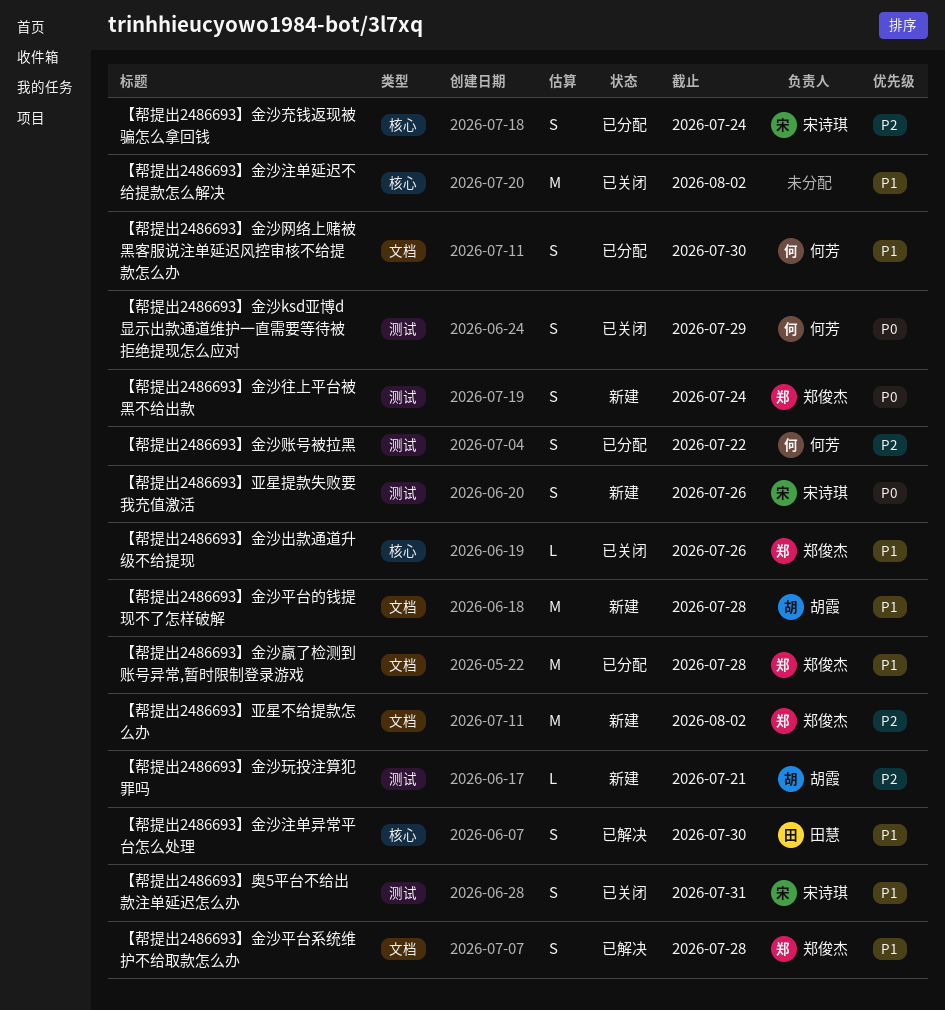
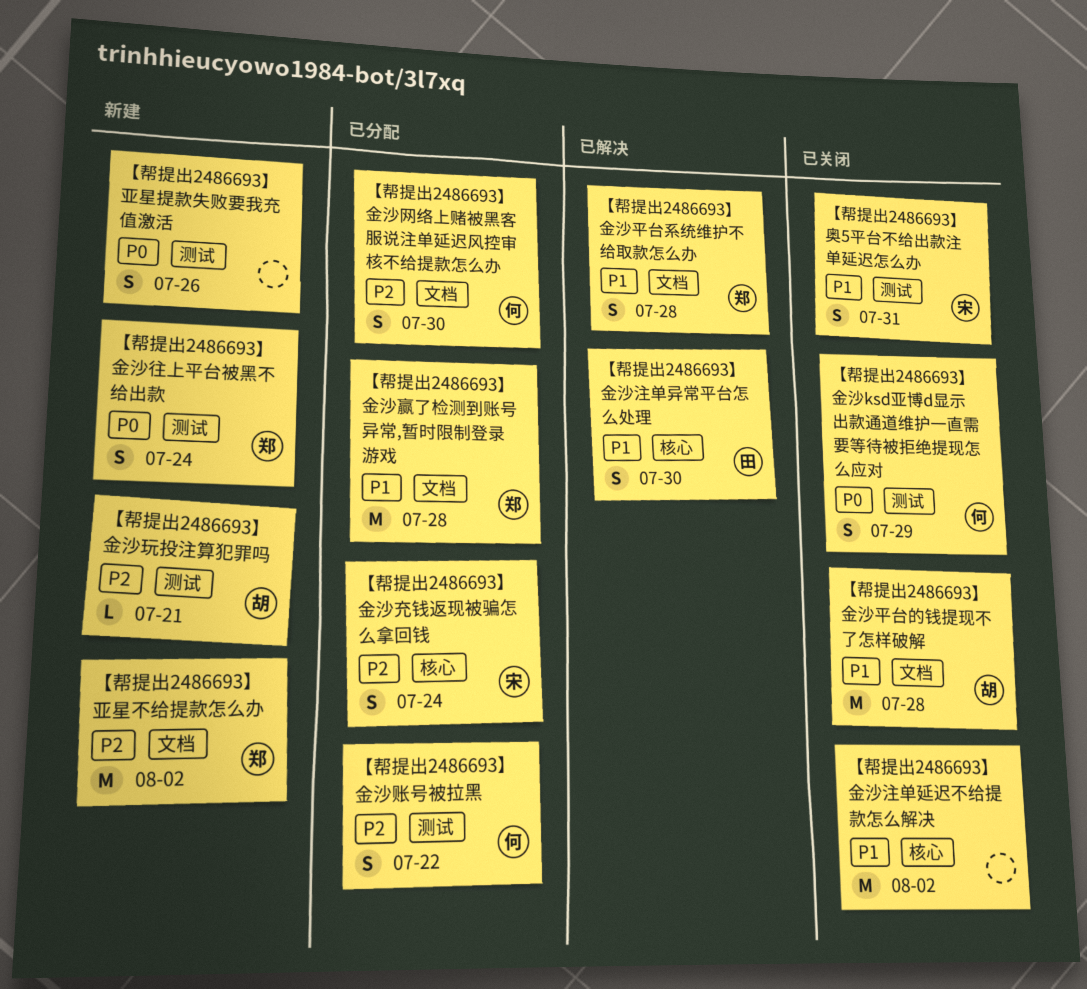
【帮提出2486693】亚星提款失败要我充值激活, owner: 宋诗琪 -> none
【帮提出2486693】金沙出款通道升级不给提现: present -> none
【帮提出2486693】金沙平台的钱提现不了怎样破解, status: 新建 -> 已关闭
【帮提出2486693】金沙网络上赌被黑客服说注单延迟风控审核不给提款怎么办, priority: P1 -> P2

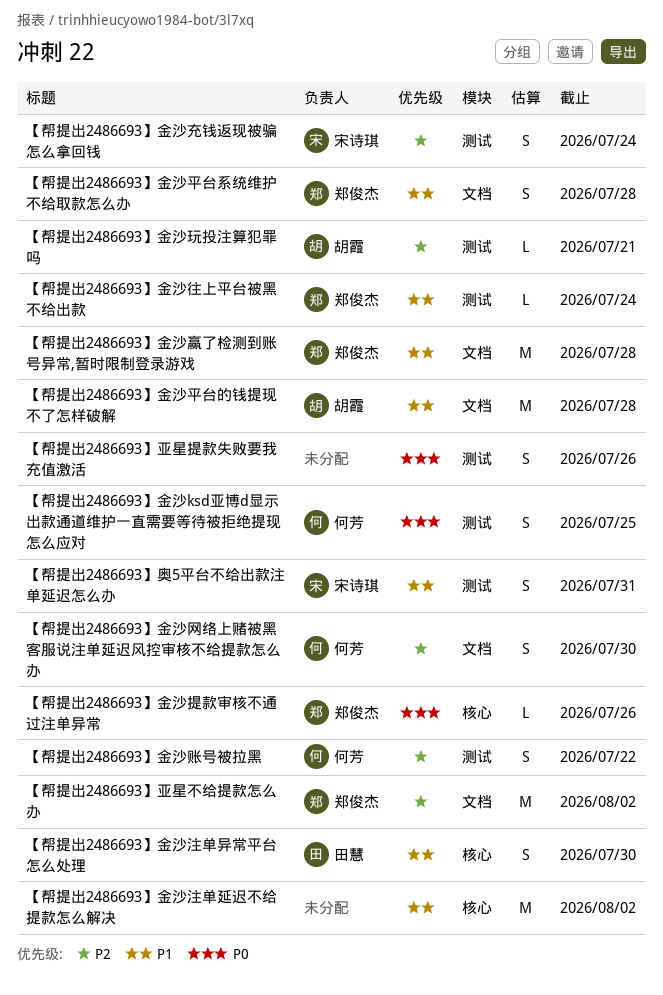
【帮提出2486693】金沙ksd亚博d显示出款通道维护一直需要等待被拒绝提现怎么应对, due: Jul 29 -> Jul 25
【帮提出2486693】金沙充钱返现被骗怎么拿回钱, label: 核心 -> 测试
【帮提出2486693】金沙往上平台被黑不给出款, priority: P0 -> P1
【帮提出2486693】金沙往上平台被黑不给出款, estimate: S -> L
【帮提出2486693】金沙提款审核不通过注单异常: none -> present

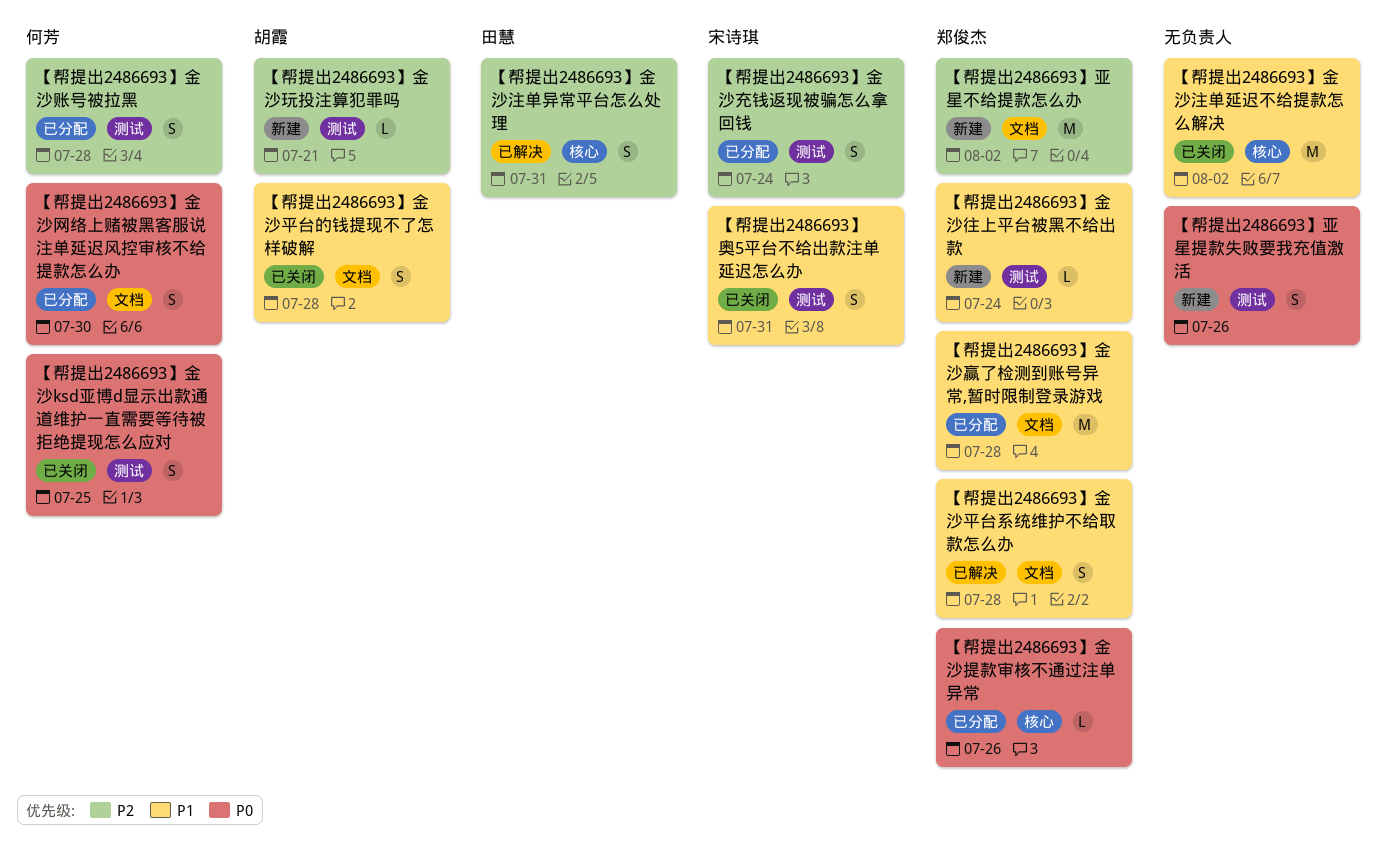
【帮提出2486693】金沙平台的钱提现不了怎样破解, estimate: M -> S
【帮提出2486693】金沙注单异常平台怎么处理, priority: P1 -> P2
【帮提出2486693】金沙注单异常平台怎么处理, due: Jul 30 -> Jul 31
【帮提出2486693】金沙网络上赌被黑客服说注单延迟风控审核不给提款怎么办, priority: P2 -> P0
【帮提出2486693】金沙账号被拉黑, due: Jul 22 -> Jul 28

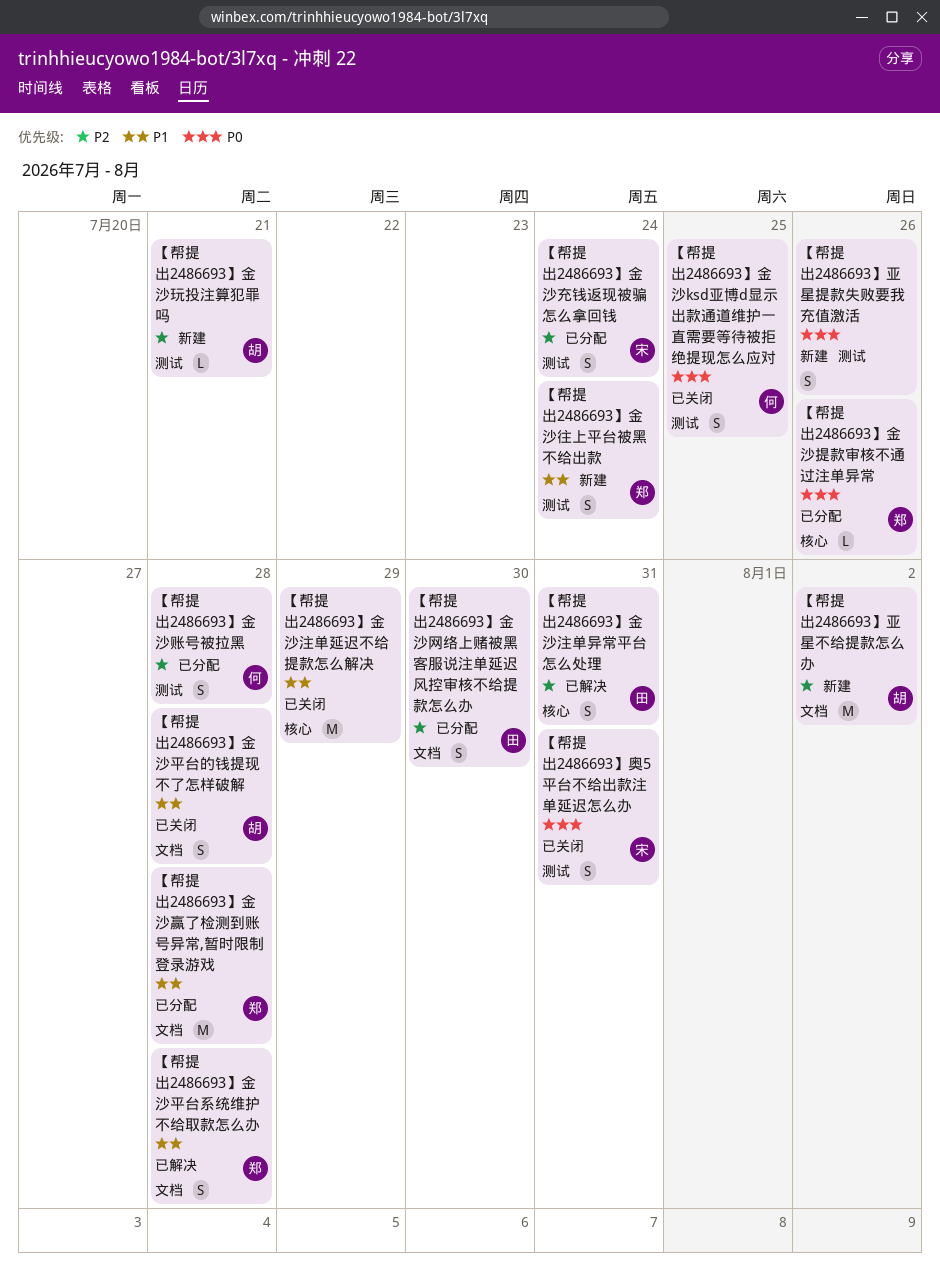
【帮提出2486693】亚星不给提款怎么办, owner: 郑俊杰 -> 胡霞
【帮提出2486693】奥5平台不给出款注单延迟怎么办, priority: P1 -> P0
【帮提出2486693】金沙往上平台被黑不给出款, estimate: L -> S
【帮提出2486693】金沙注单延迟不给提款怎么解决, due: Aug 2 -> Jul 29
【帮提出2486693】金沙网络上赌被黑客服说注单延迟风控审核不给提款怎么办, owner: 何芳 -> 田慧
【帮提出2486693】金沙网络上赌被黑客服说注单延迟风控审核不给提款怎么办, priority: P0 -> P2

